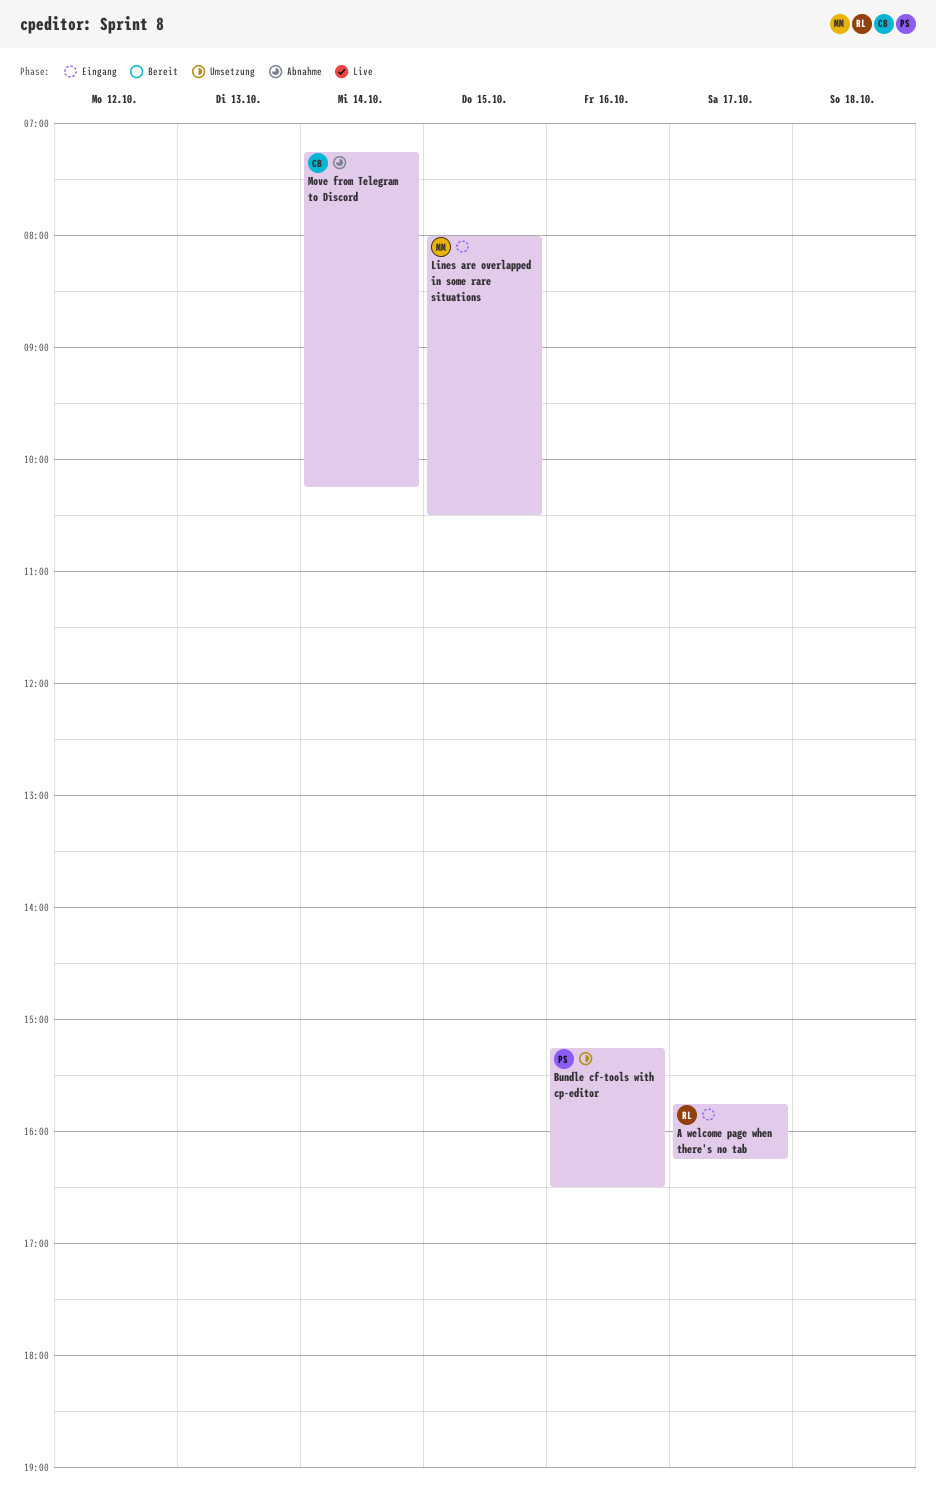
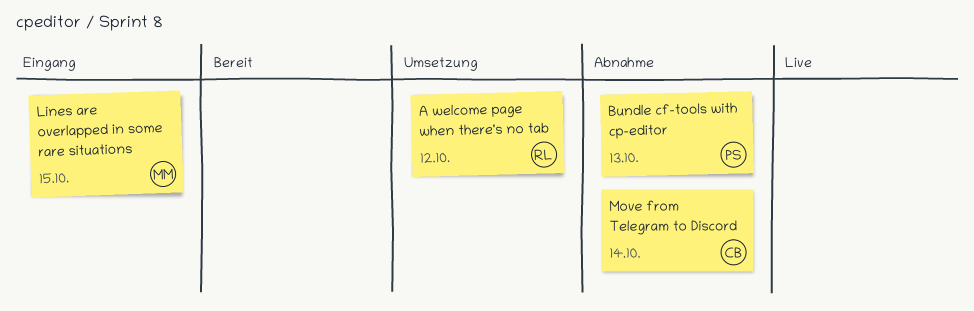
A welcome page when there's no tab, status: Eingang -> Umsetzung
A welcome page when there's no tab, day: Oct 17 -> Oct 12
Bundle cf-tools with cp-editor, status: Umsetzung -> Abnahme
Bundle cf-tools with cp-editor, day: Oct 16 -> Oct 13

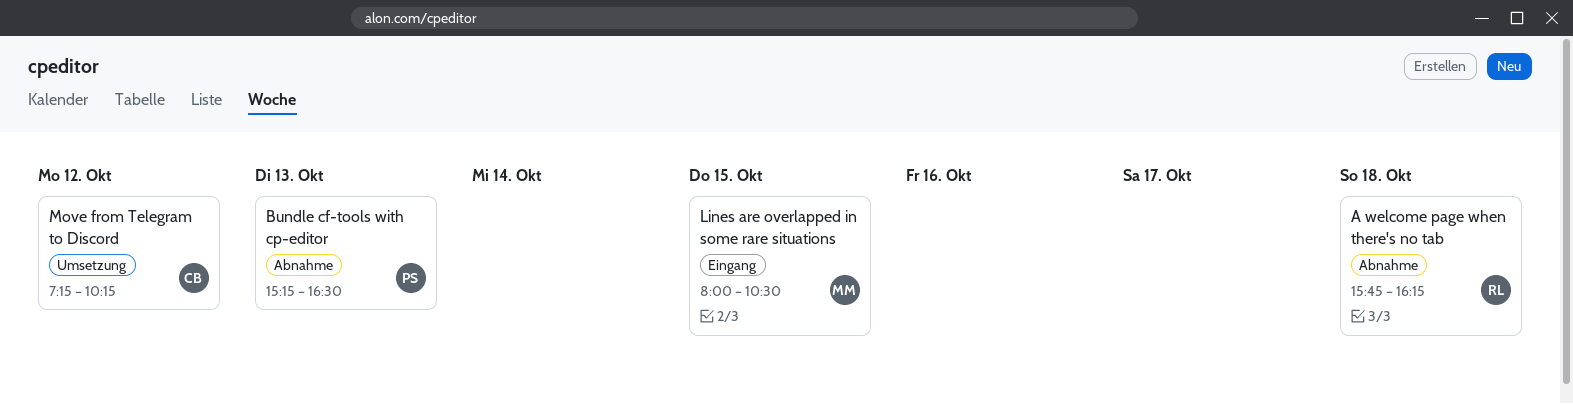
A welcome page when there's no tab, status: Umsetzung -> Abnahme
A welcome page when there's no tab, day: Oct 12 -> Oct 18
Move from Telegram to Discord, status: Abnahme -> Umsetzung
Move from Telegram to Discord, day: Oct 14 -> Oct 12

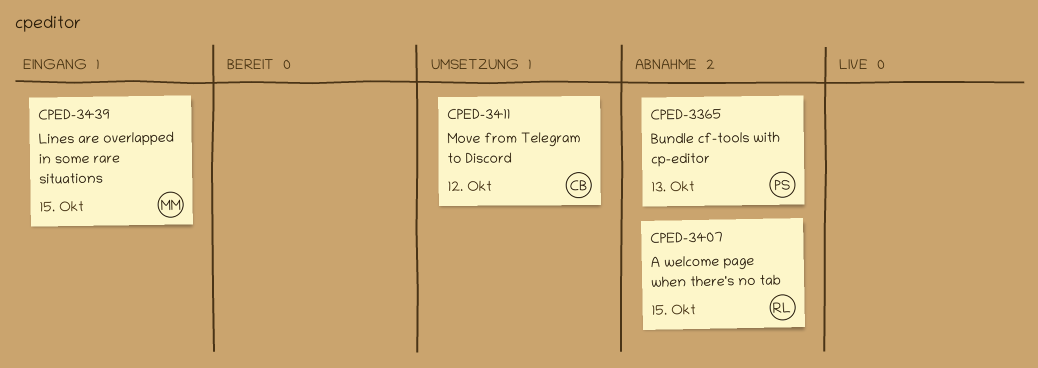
A welcome page when there's no tab, day: Oct 18 -> Oct 15

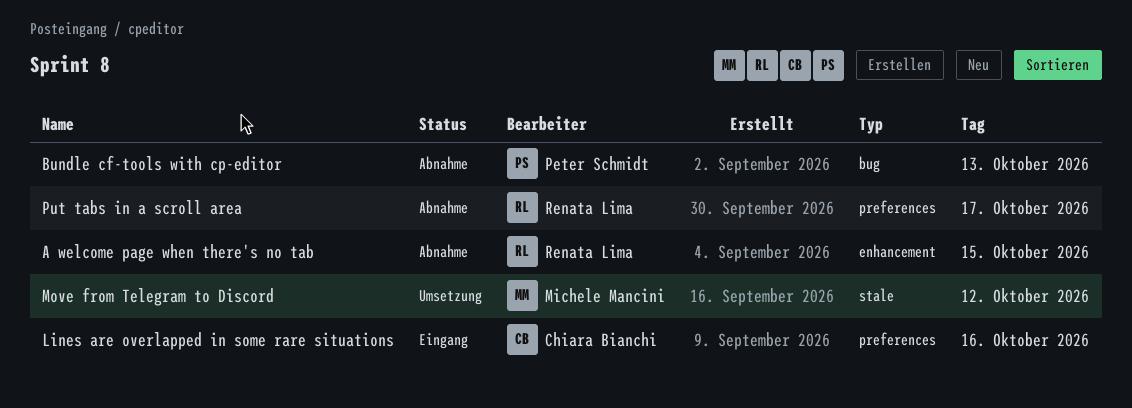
Lines are overlapped in some rare situations, owner: Michele Mancini -> Chiara Bianchi
Lines are overlapped in some rare situations, day: Oct 15 -> Oct 16
Move from Telegram to Discord, owner: Chiara Bianchi -> Michele Mancini
Put tabs in a scroll area: none -> present

